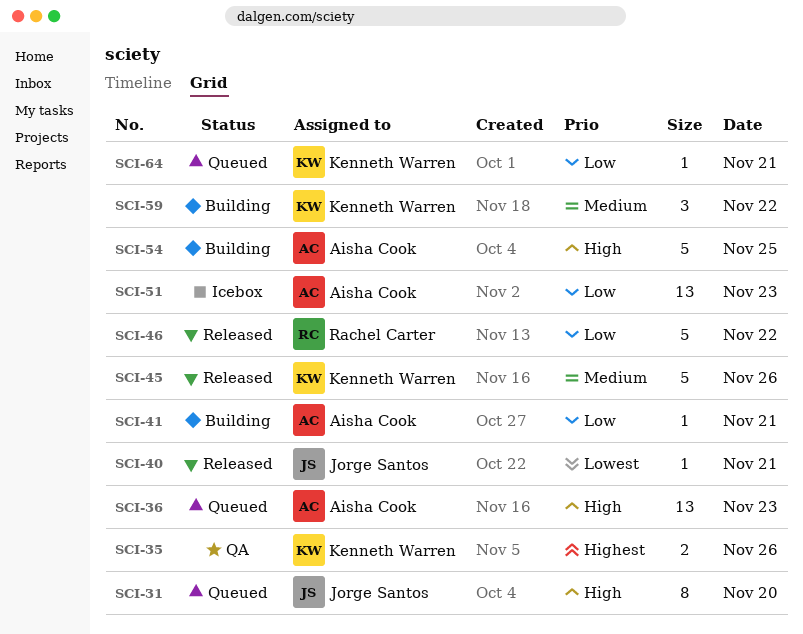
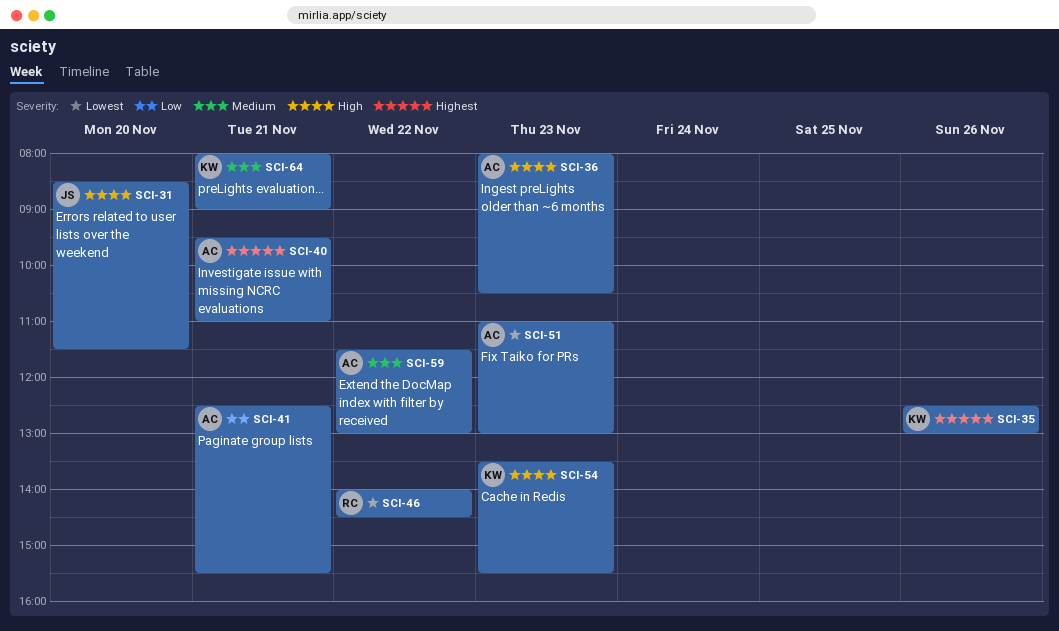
SCI-40, owner: Jorge Santos -> Aisha Cook
SCI-40, priority: Lowest -> Highest
SCI-45: present -> none
SCI-46, priority: Low -> Lowest
SCI-51, priority: Low -> Lowest
SCI-54, owner: Aisha Cook -> Kenneth Warren
SCI-54, day: Nov 25 -> Nov 23
SCI-59, owner: Kenneth Warren -> Aisha Cook
SCI-64, priority: Low -> Medium

